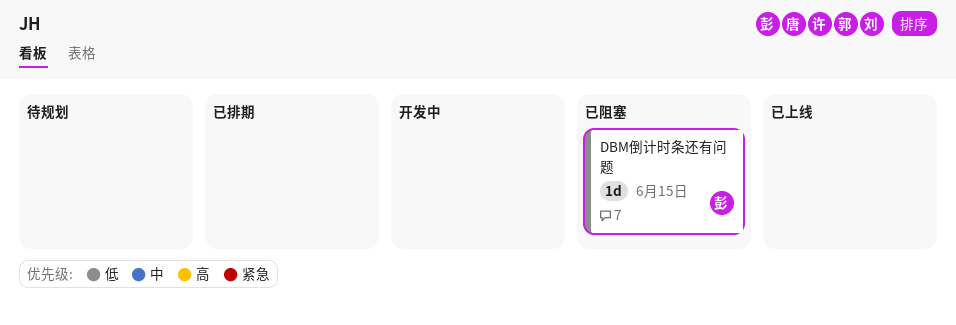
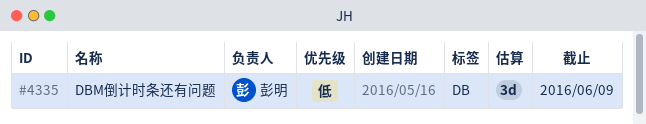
DBM倒计时条还有问题, estimate: 1d -> 3d
DBM倒计时条还有问题, due: Jun 15 -> Jun 9

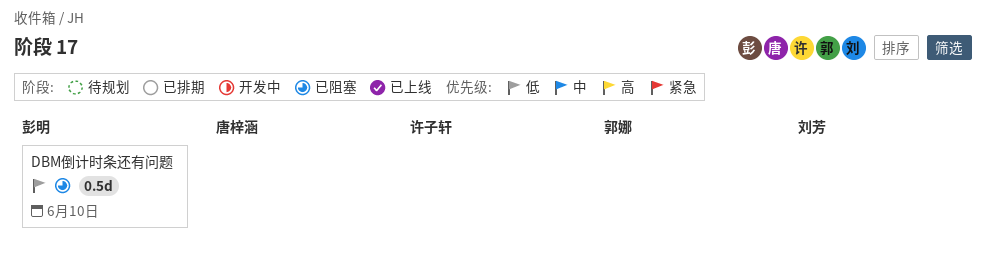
DBM倒计时条还有问题, estimate: 3d -> 0.5d
DBM倒计时条还有问题, due: Jun 9 -> Jun 10

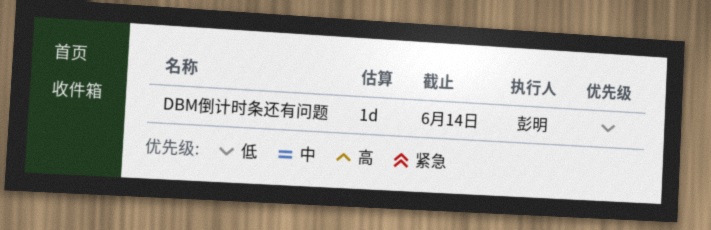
DBM倒计时条还有问题, estimate: 0.5d -> 1d
DBM倒计时条还有问题, due: Jun 10 -> Jun 14

